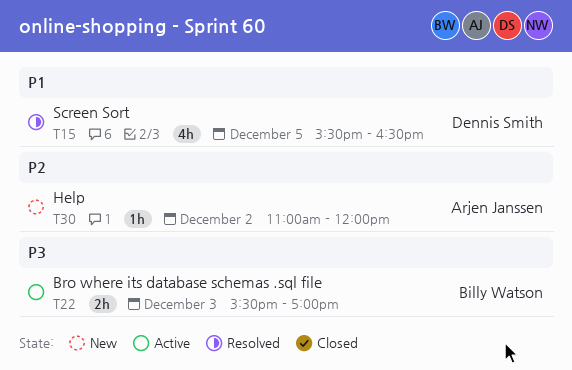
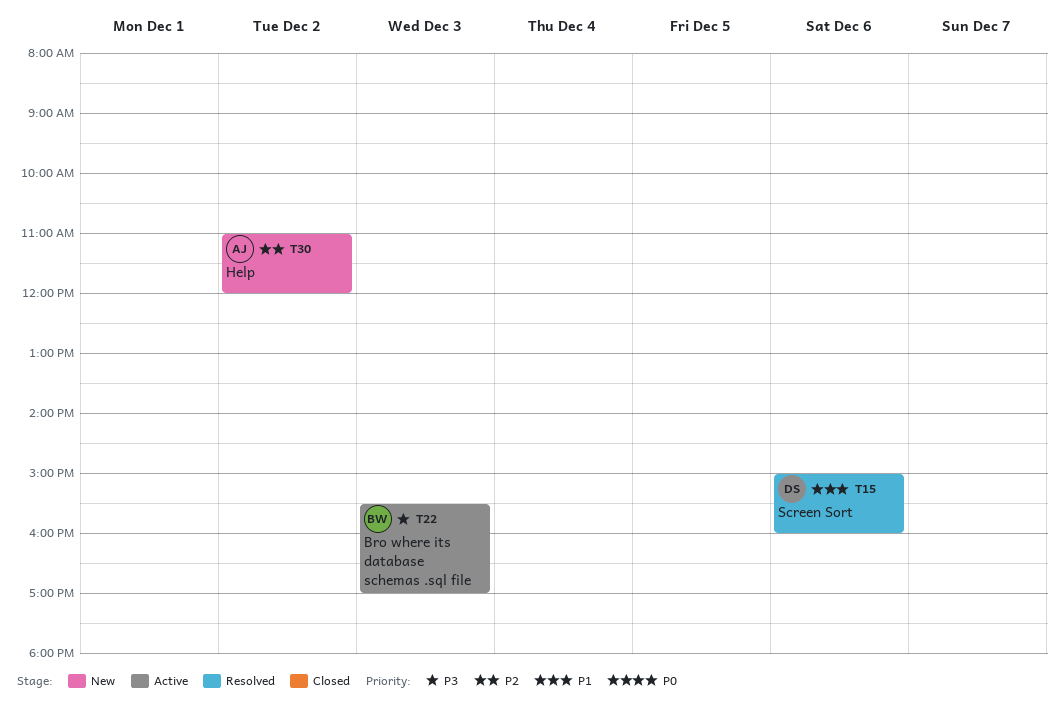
T15, day: Dec 5 -> Dec 6
T15, begins: 15:30 -> 15:00
T15, ends: 16:30 -> 16:00

